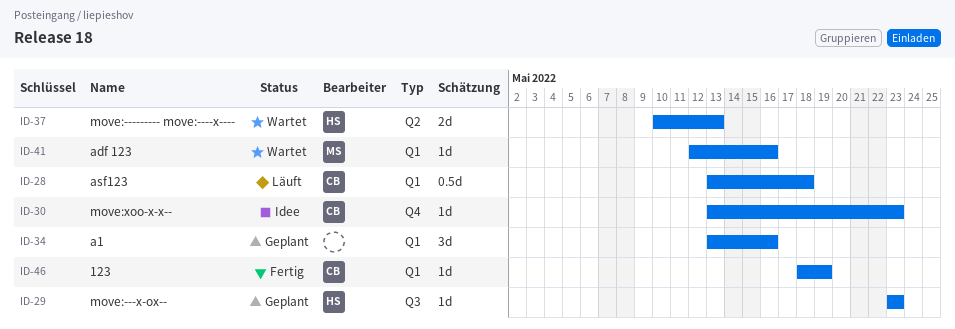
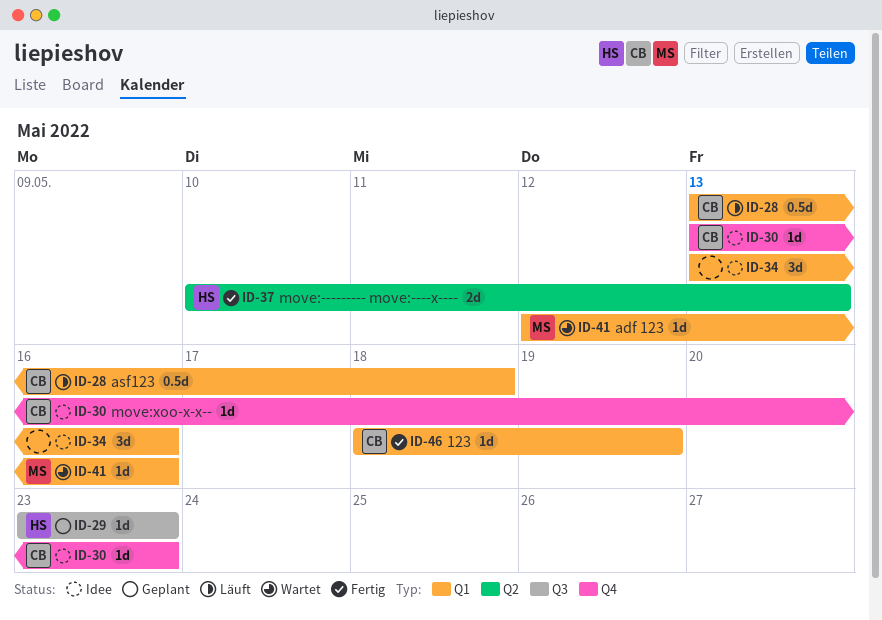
ID-34, status: Geplant -> Idee
ID-37, status: Wartet -> Fertig

